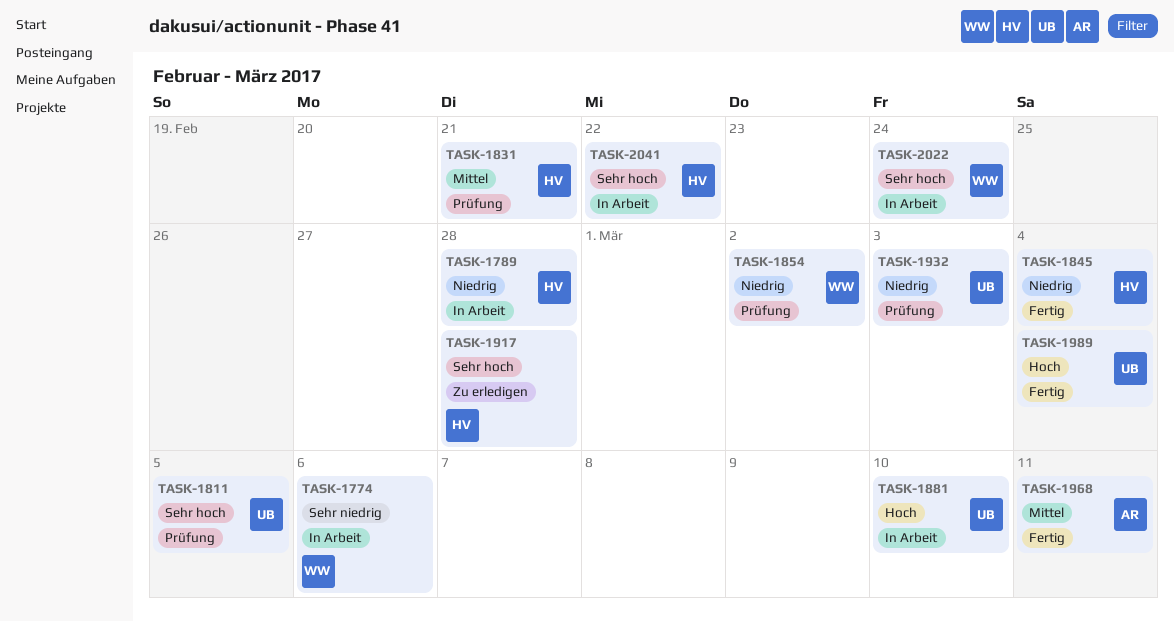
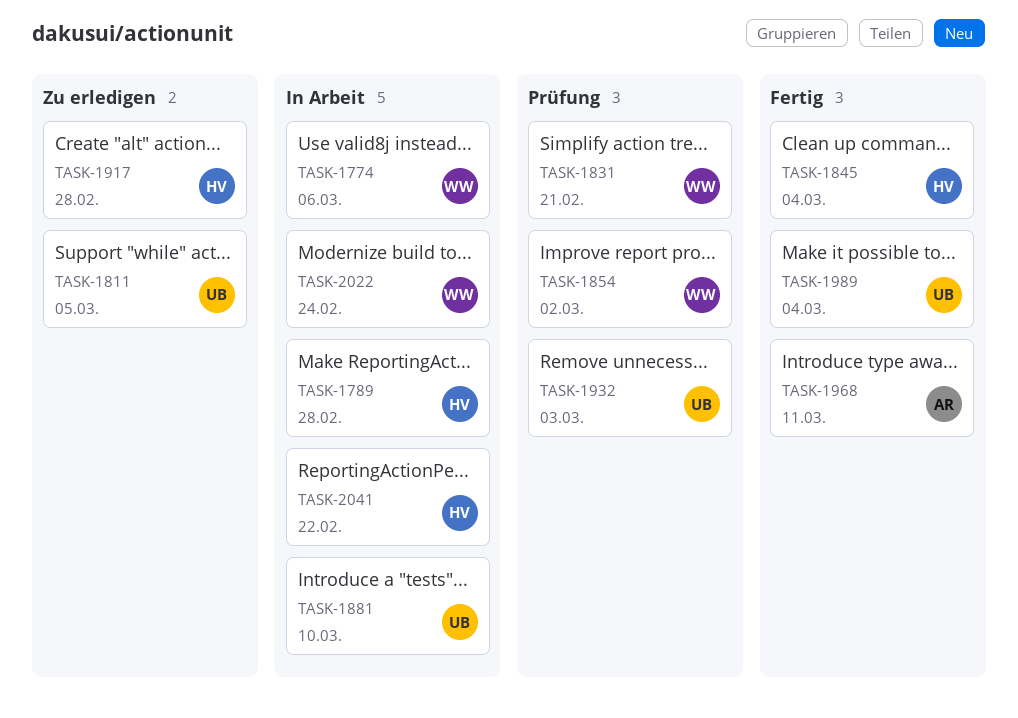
TASK-1811, status: Prüfung -> Zu erledigen
TASK-1831, owner: HV -> WW

